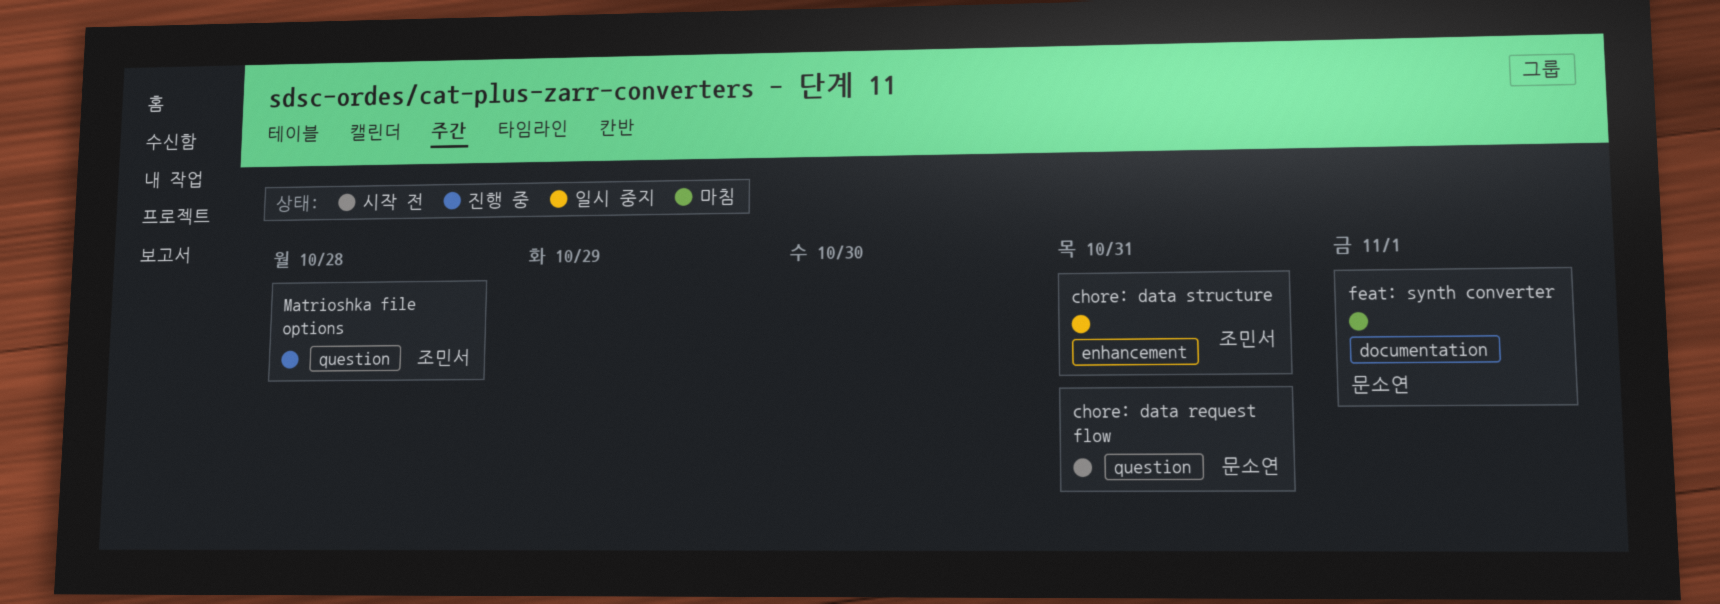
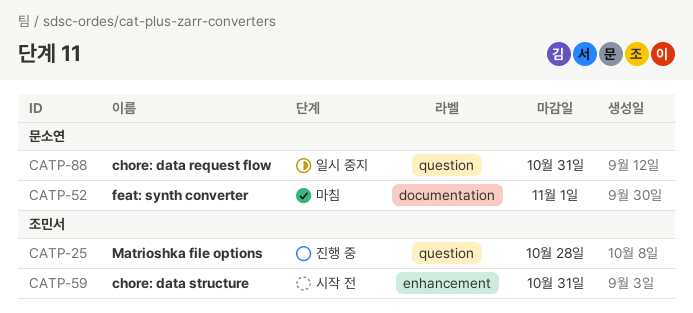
chore: data request flow, status: 시작 전 -> 일시 중지
chore: data structure, status: 일시 중지 -> 시작 전

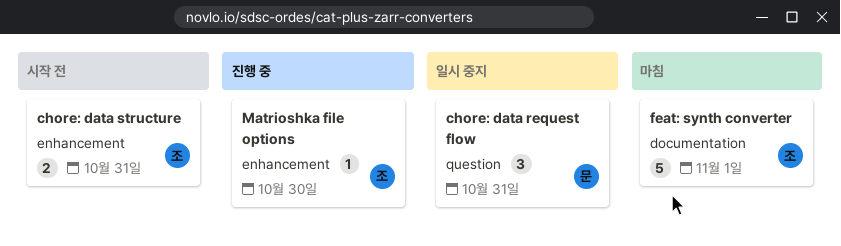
feat: synth converter, owner: 문소연 -> 조민서
Matrioshka file options, label: question -> enhancement
Matrioshka file options, due: Oct 28 -> Oct 30

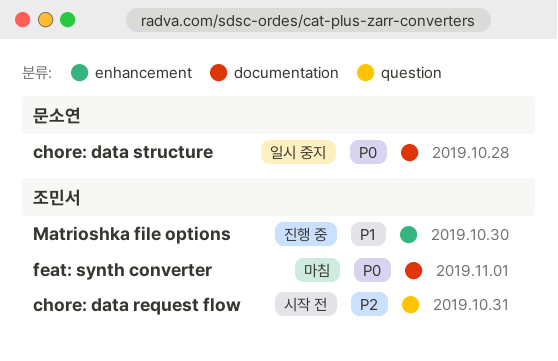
chore: data request flow, status: 일시 중지 -> 시작 전
chore: data request flow, owner: 문소연 -> 조민서
chore: data structure, status: 시작 전 -> 일시 중지
chore: data structure, owner: 조민서 -> 문소연
chore: data structure, label: enhancement -> documentation
chore: data structure, due: Oct 31 -> Oct 28

